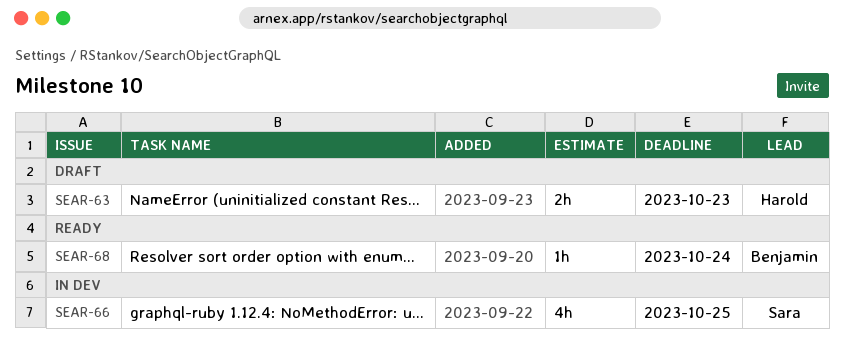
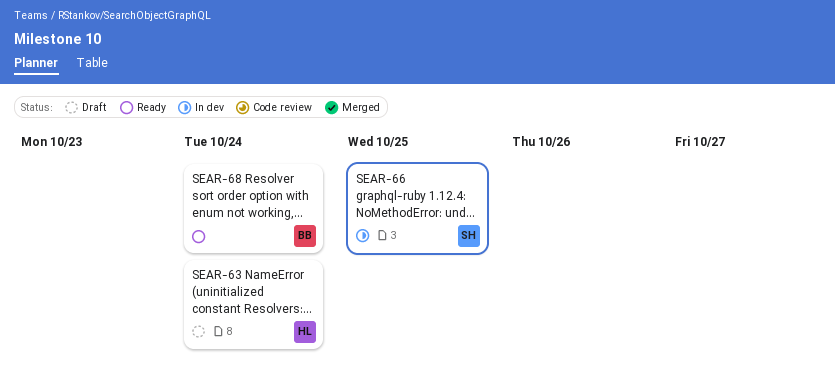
SEAR-63, due: Oct 23 -> Oct 24

